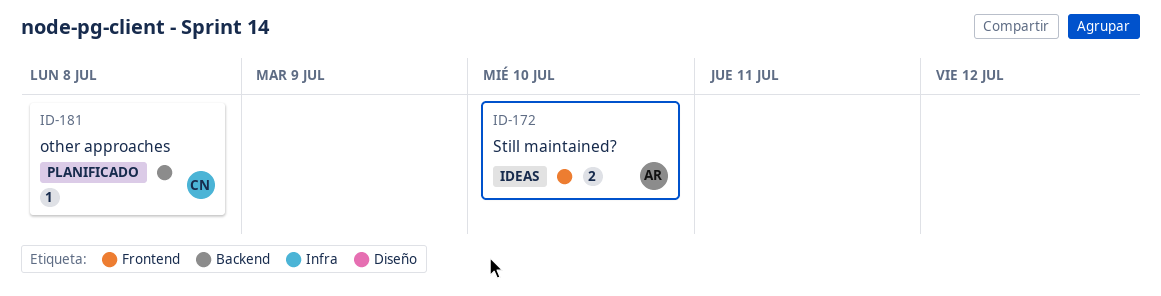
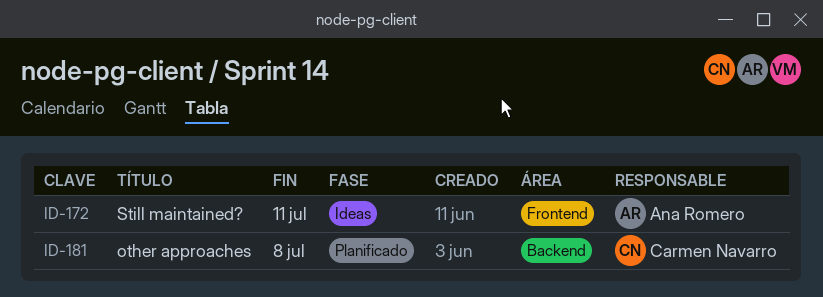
ID-172, due: Jul 10 -> Jul 11

